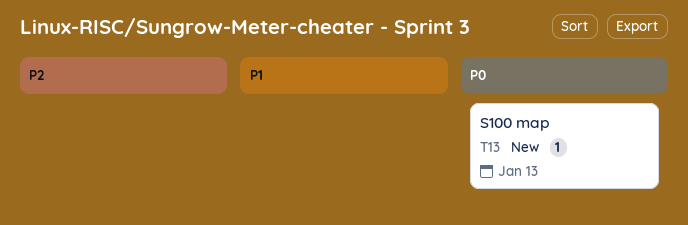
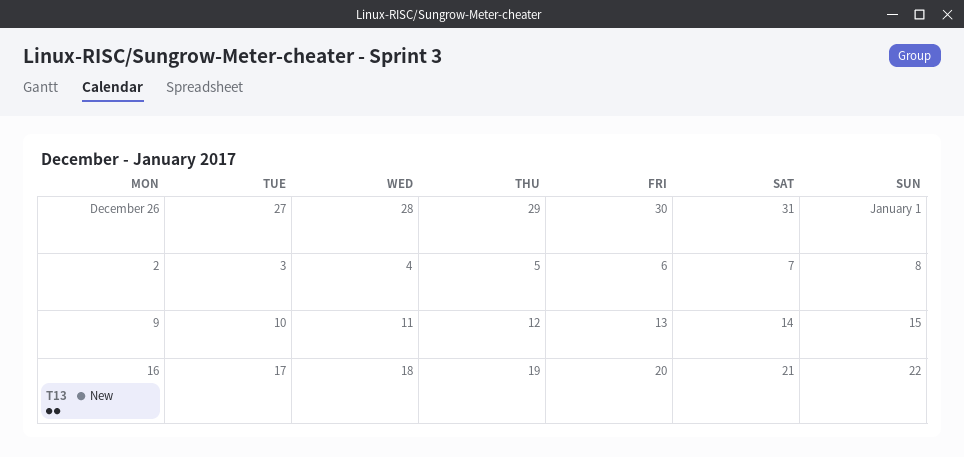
T13, estimate: 1 -> 2
T13, due: Jan 13 -> Jan 16

